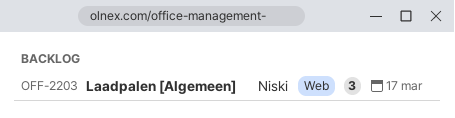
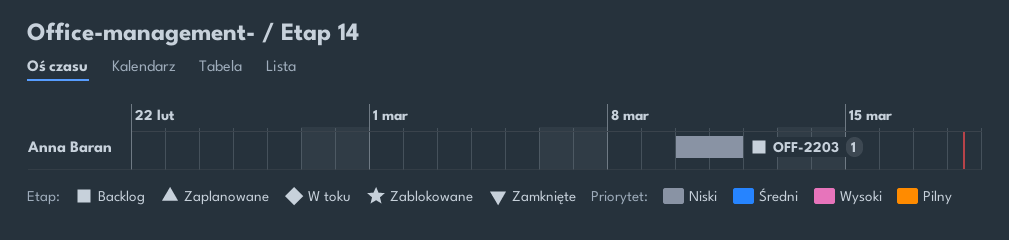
OFF-2203, estimate: 3 -> 1
OFF-2203, due: Mar 17 -> Mar 11

